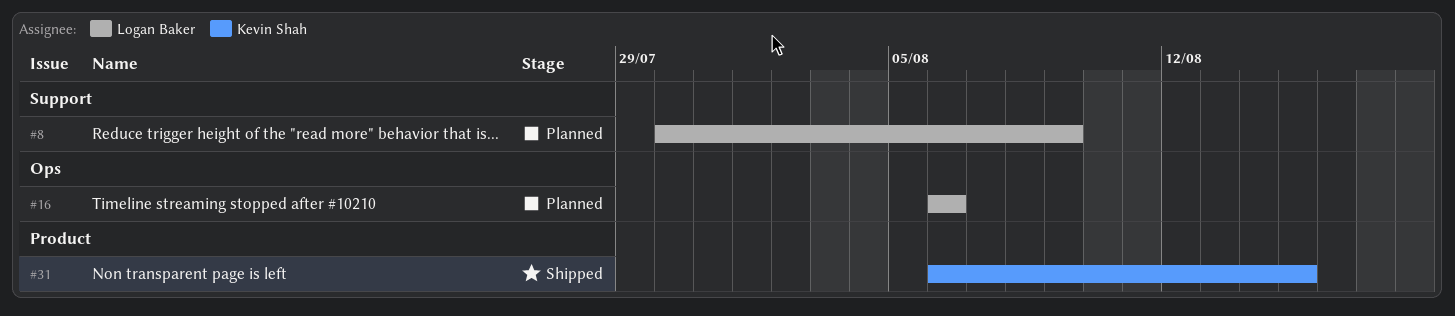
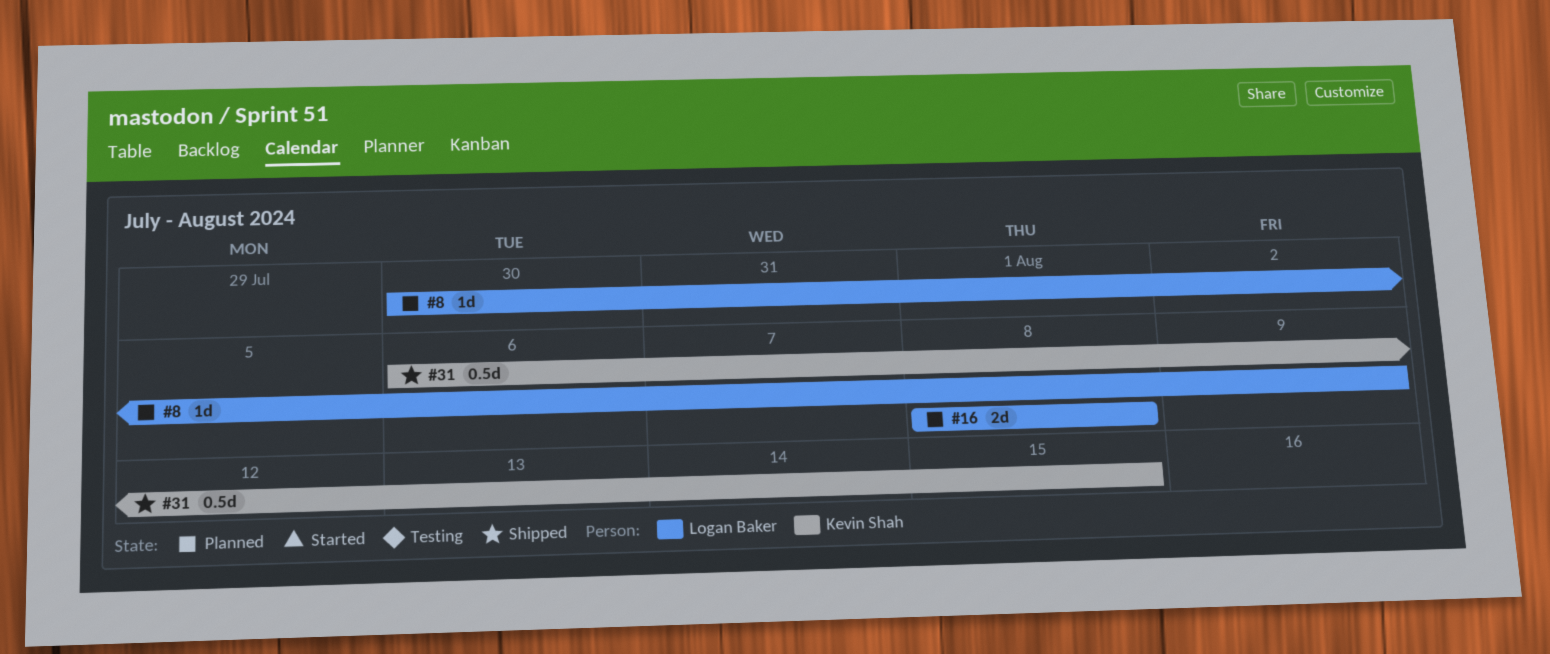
#16, start: Aug 6 -> Aug 8
#16, due: Aug 6 -> Aug 8

